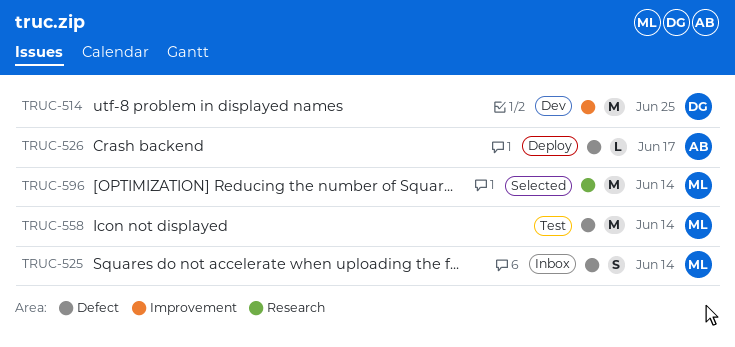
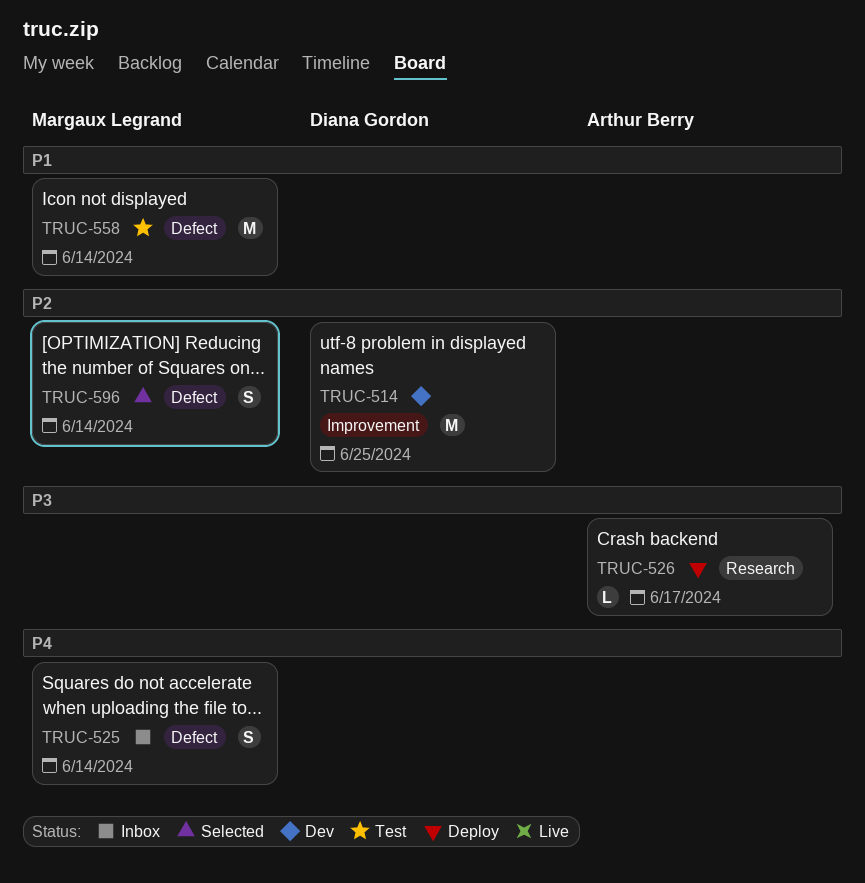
TRUC-526, label: Defect -> Research
TRUC-596, label: Research -> Defect
TRUC-596, estimate: M -> S

